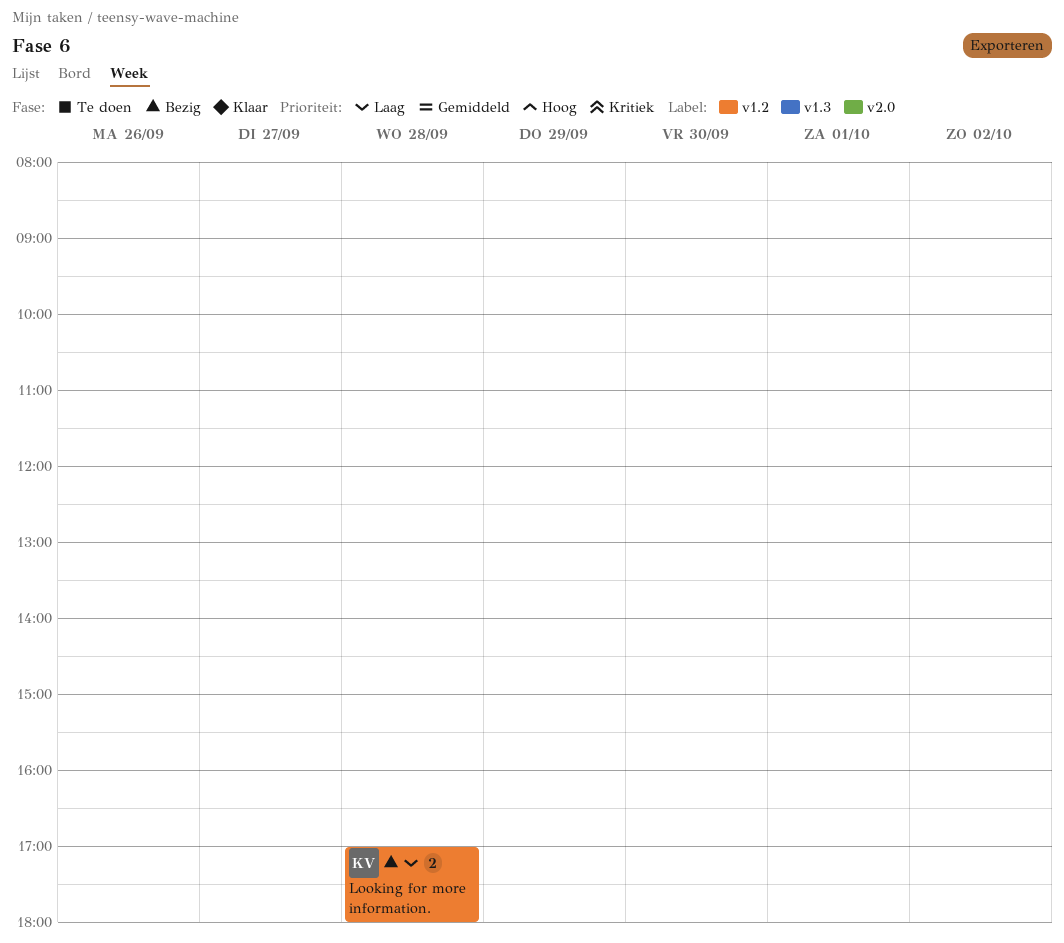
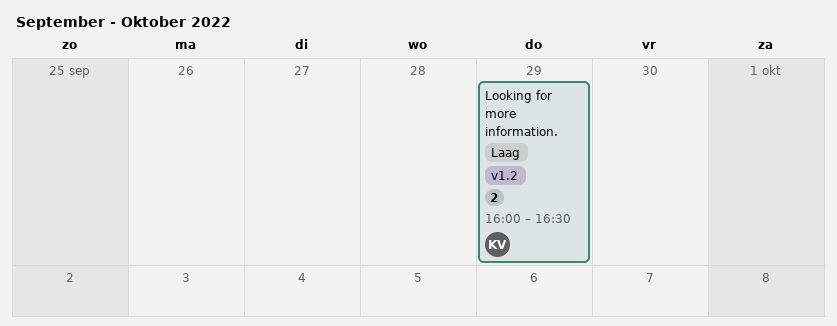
Looking for more information., day: Sep 28 -> Sep 29
Looking for more information., begins: 17:00 -> 16:00
Looking for more information., ends: 18:00 -> 16:30

